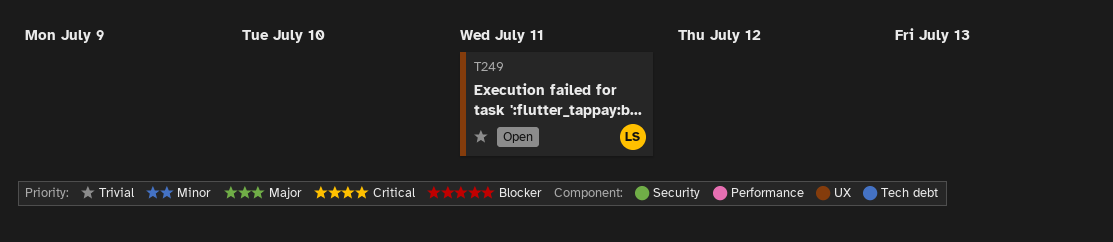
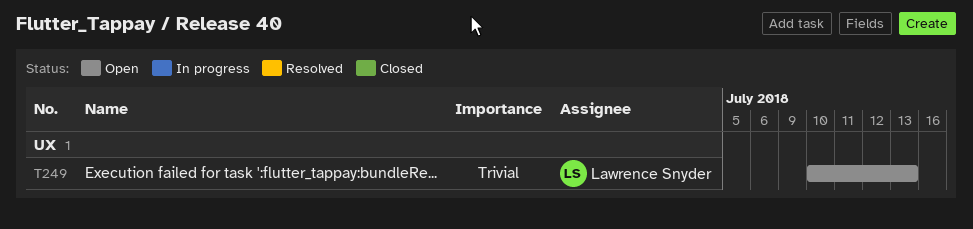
T249, due: Jul 11 -> Jul 13

